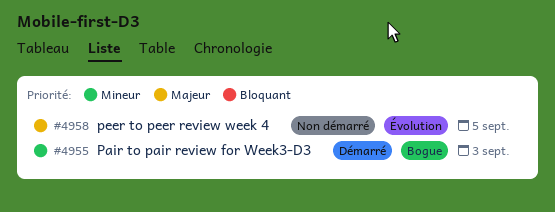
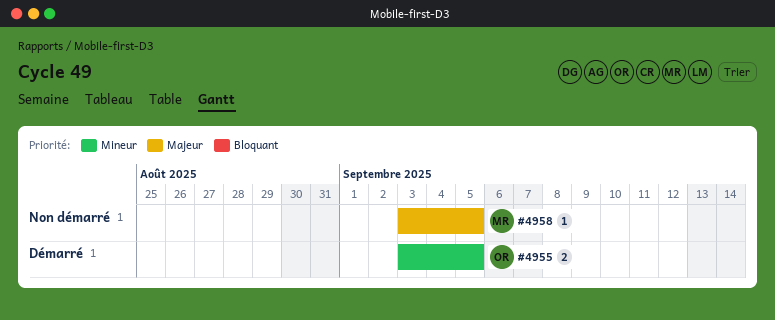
#4955, due: Sep 3 -> Sep 5

